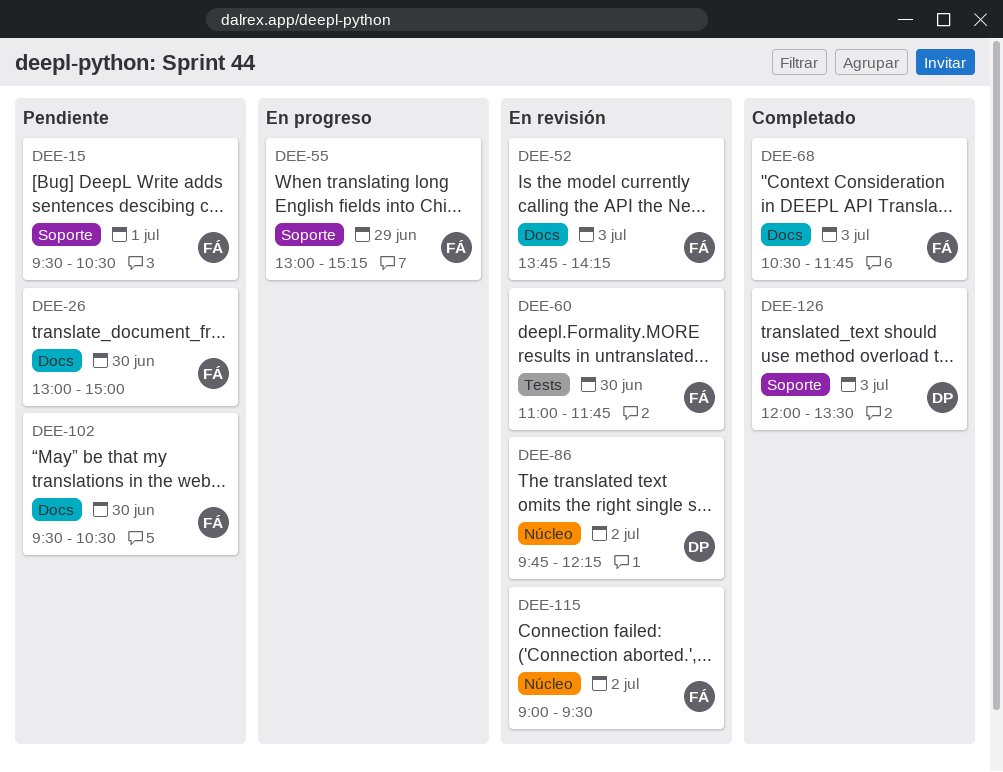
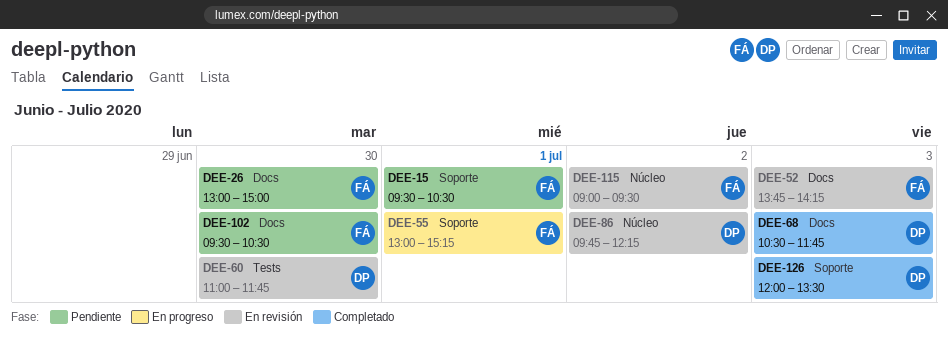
DEE-55, day: Jun 29 -> Jul 1
DEE-60, owner: FÁ -> DP
DEE-68, owner: FÁ -> DP

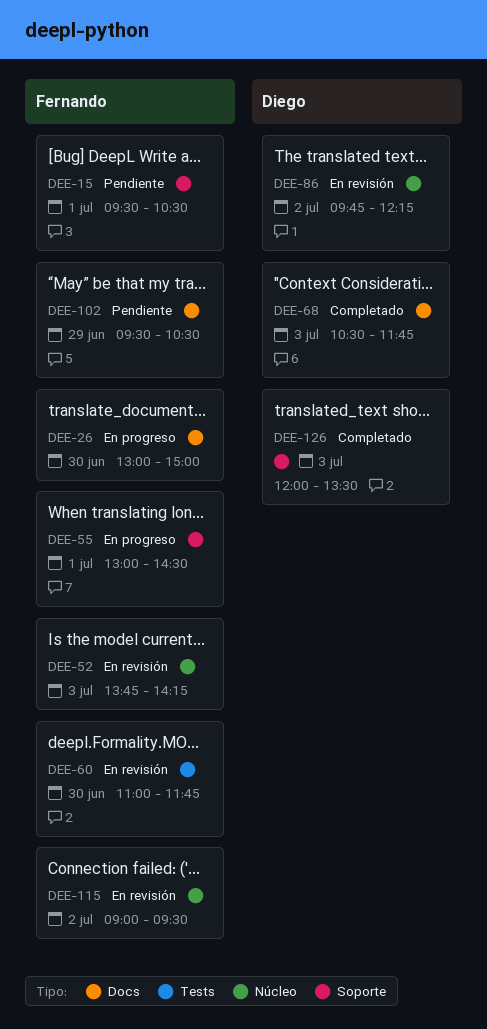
DEE-26, status: Pendiente -> En progreso
DEE-52, label: Docs -> Núcleo
DEE-55, ends: 15:15 -> 14:30
DEE-60, owner: Diego -> Fernando
DEE-102, day: Jun 30 -> Jun 29

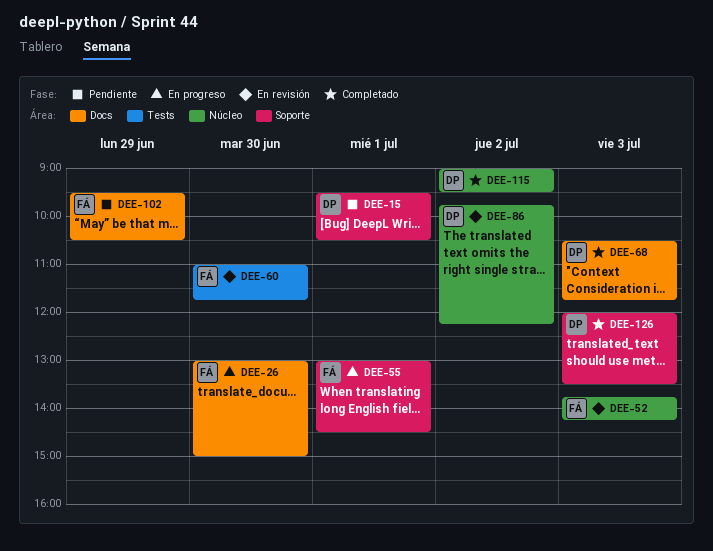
DEE-15, owner: Fernando -> Diego
DEE-115, status: En revisión -> Completado
DEE-115, owner: Fernando -> Diego

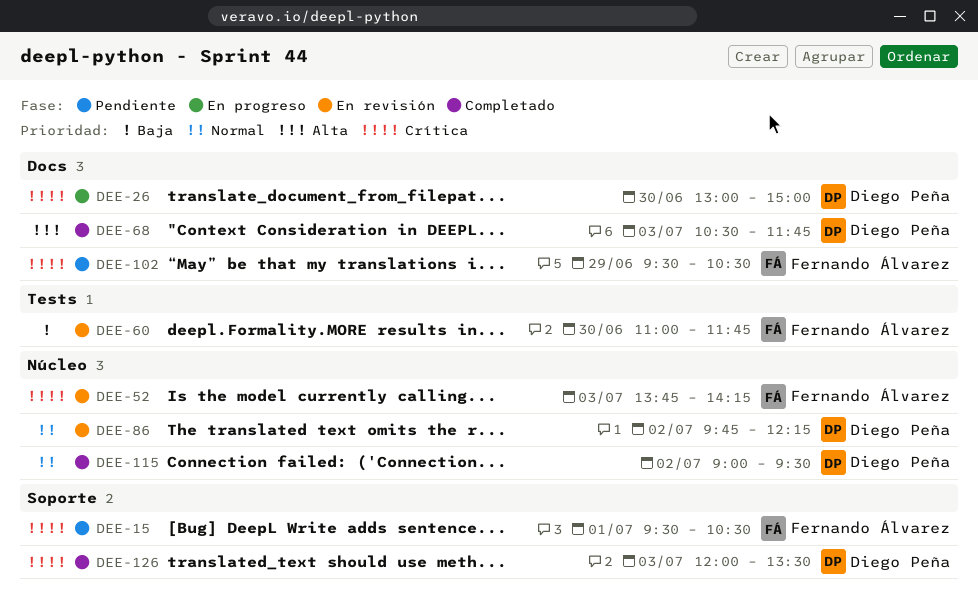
DEE-15, owner: Diego Peña -> Fernando Álvarez
DEE-26, owner: Fernando Álvarez -> Diego Peña
DEE-55: present -> none

